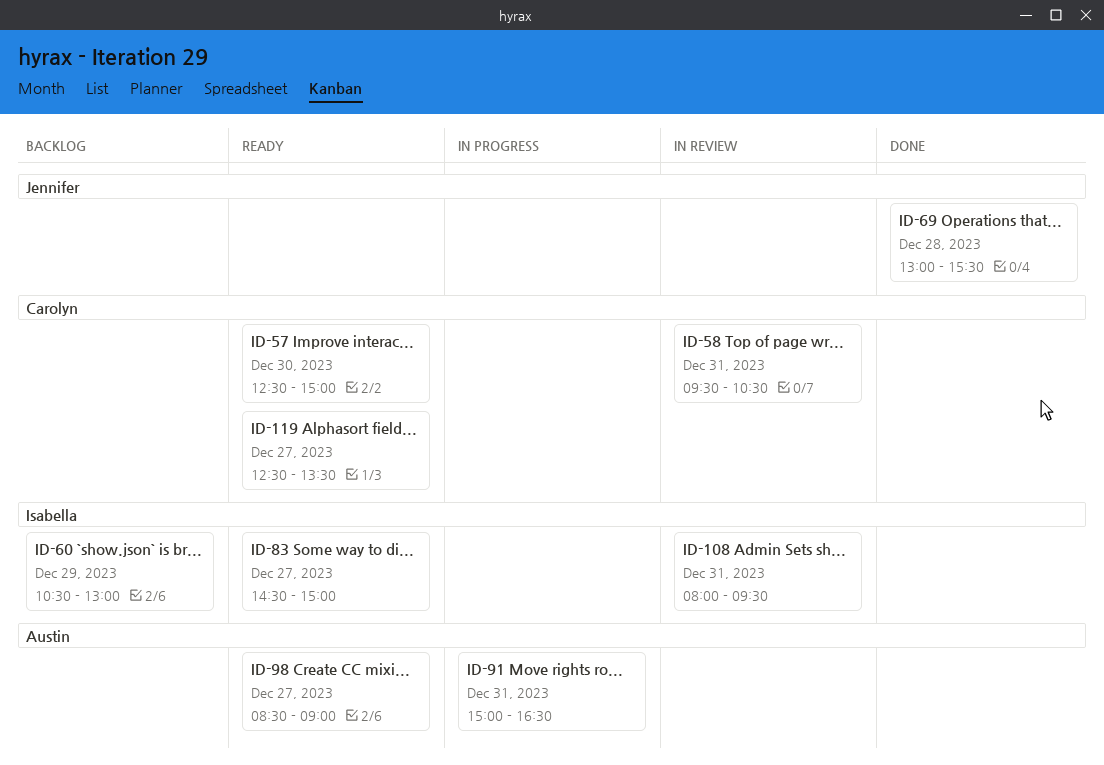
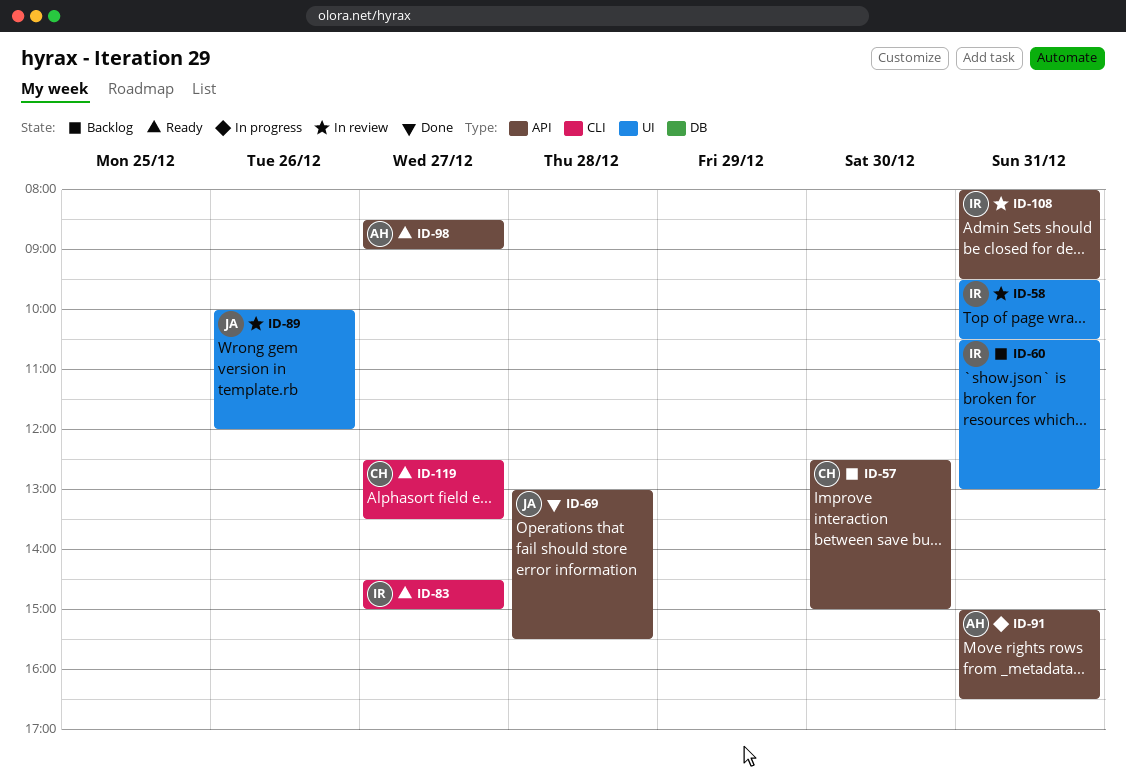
ID-57, status: Ready -> Backlog
ID-58, owner: Carolyn -> Isabella
ID-60, day: Dec 29 -> Dec 31
ID-89: none -> present

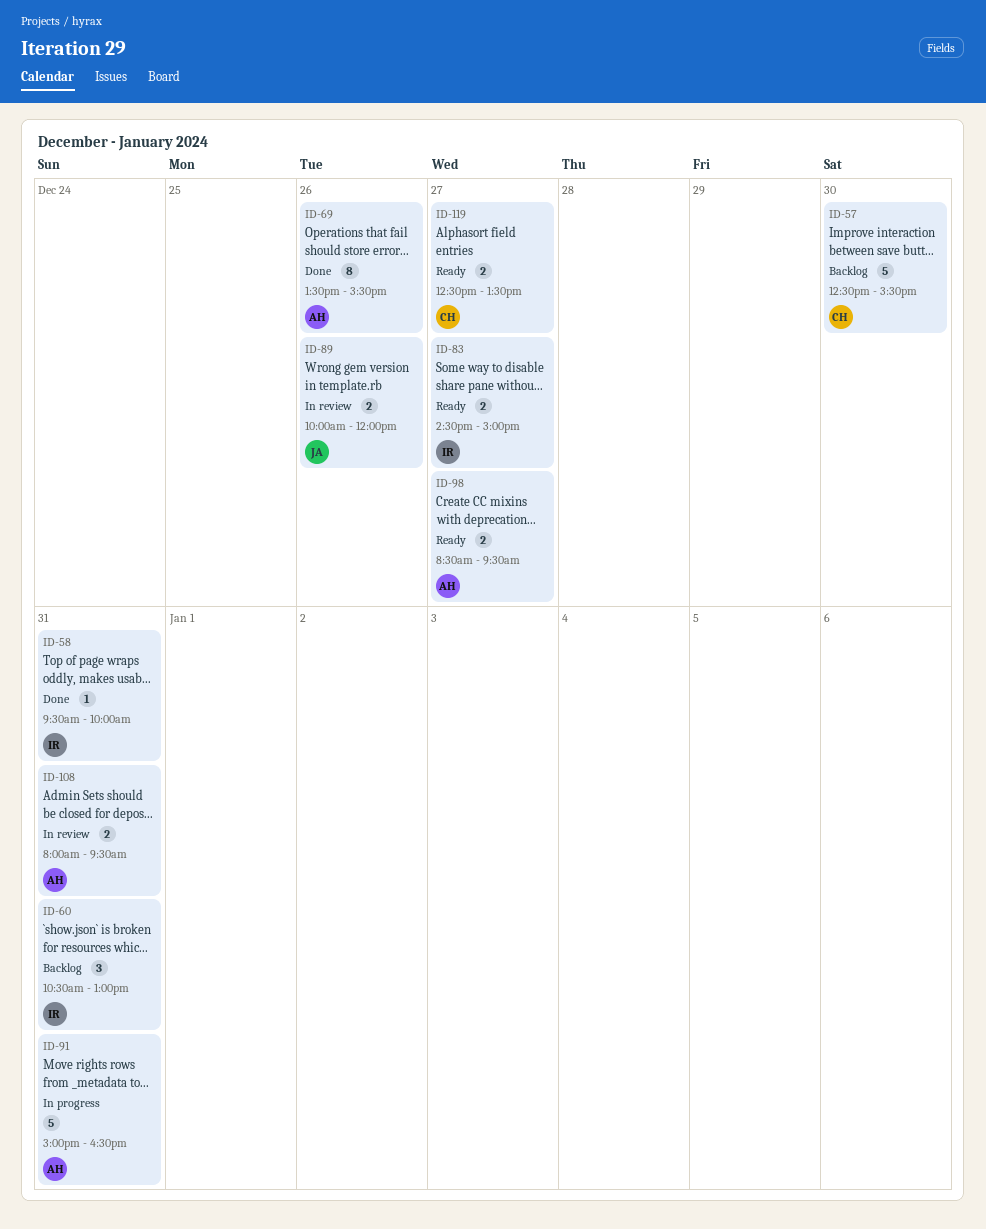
ID-57, ends: 15:00 -> 15:30
ID-58, status: In review -> Done
ID-58, ends: 10:30 -> 10:00
ID-69, owner: JA -> AH
ID-69, day: Dec 28 -> Dec 26
ID-69, begins: 13:00 -> 13:30
ID-98, ends: 09:00 -> 09:30
ID-108, owner: IR -> AH

